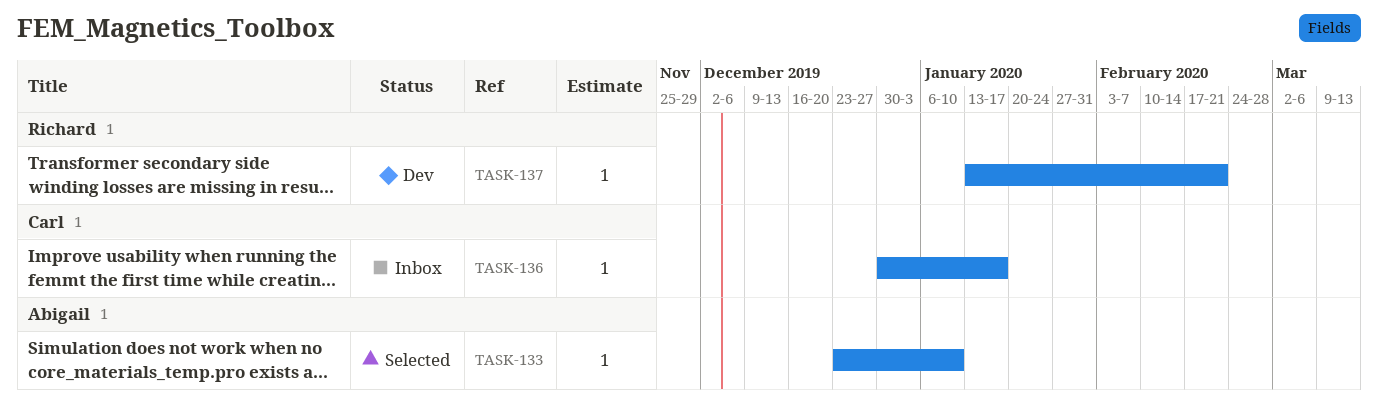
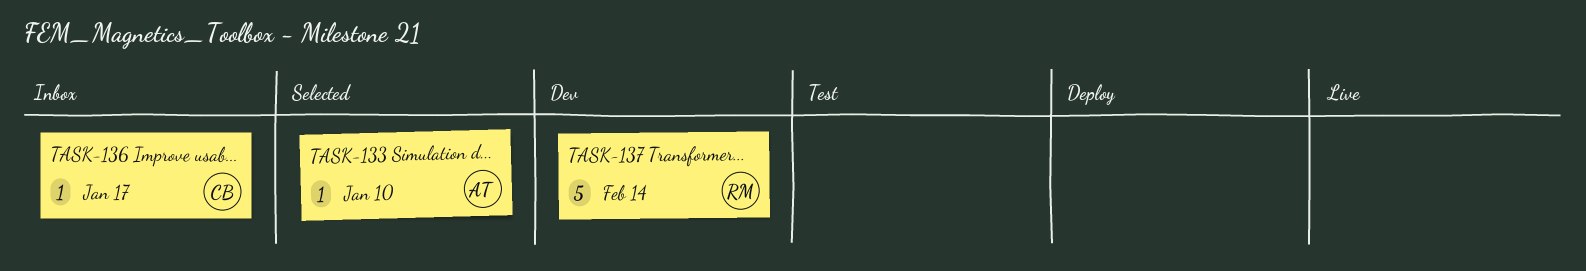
TASK-137, estimate: 1 -> 5
TASK-137, due: Feb 21 -> Feb 14

